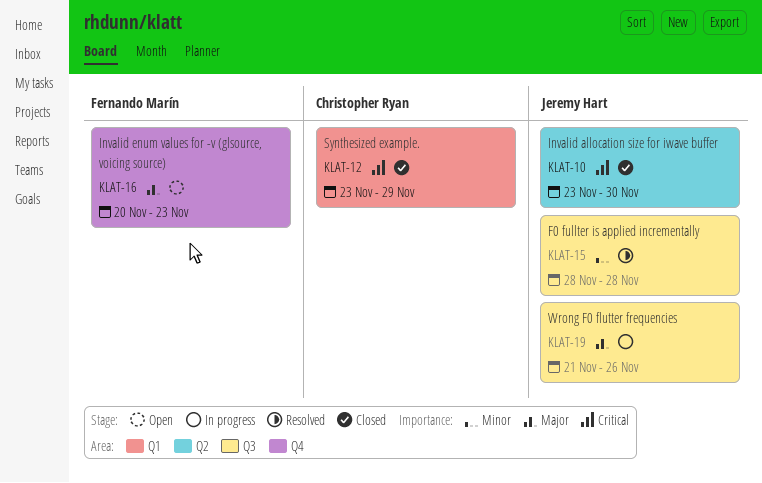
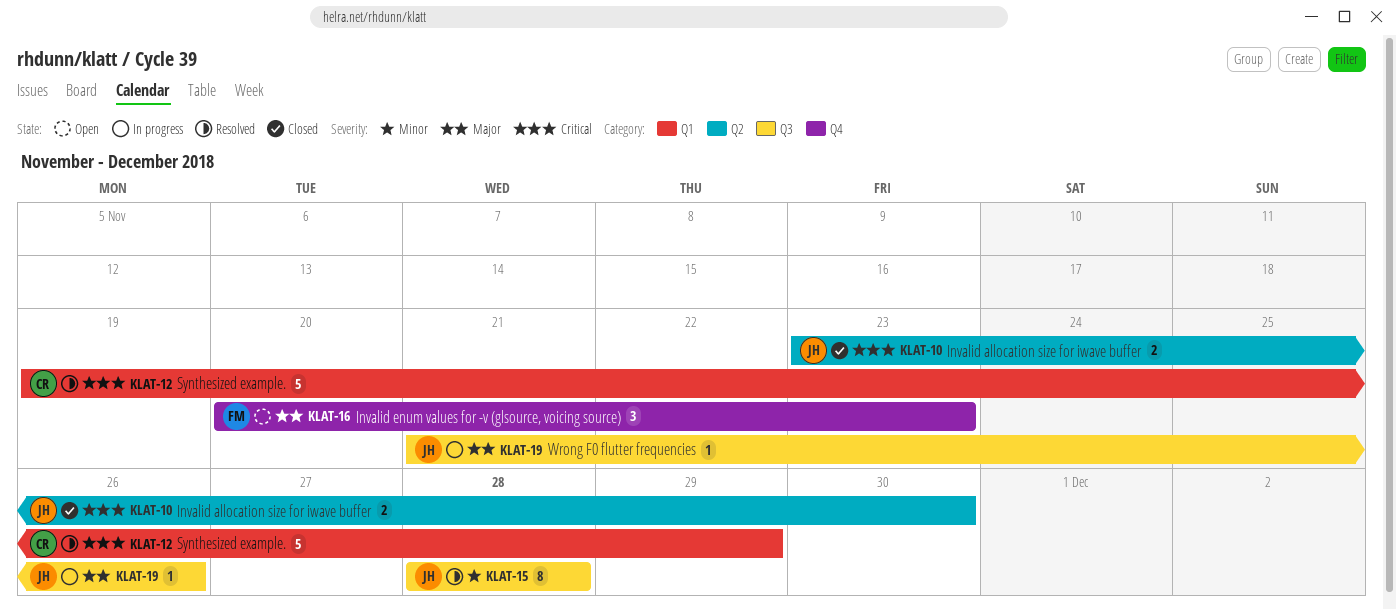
KLAT-12, status: Closed -> Resolved
KLAT-12, start: Nov 23 -> Nov 19

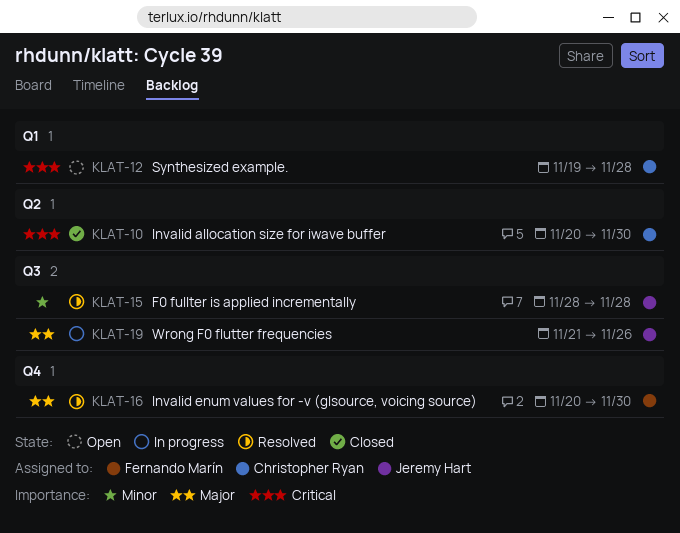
KLAT-10, owner: Jeremy Hart -> Christopher Ryan
KLAT-10, start: Nov 23 -> Nov 20
KLAT-12, status: Resolved -> Open
KLAT-12, due: Nov 29 -> Nov 28
KLAT-16, status: Open -> Resolved
KLAT-16, due: Nov 23 -> Nov 30

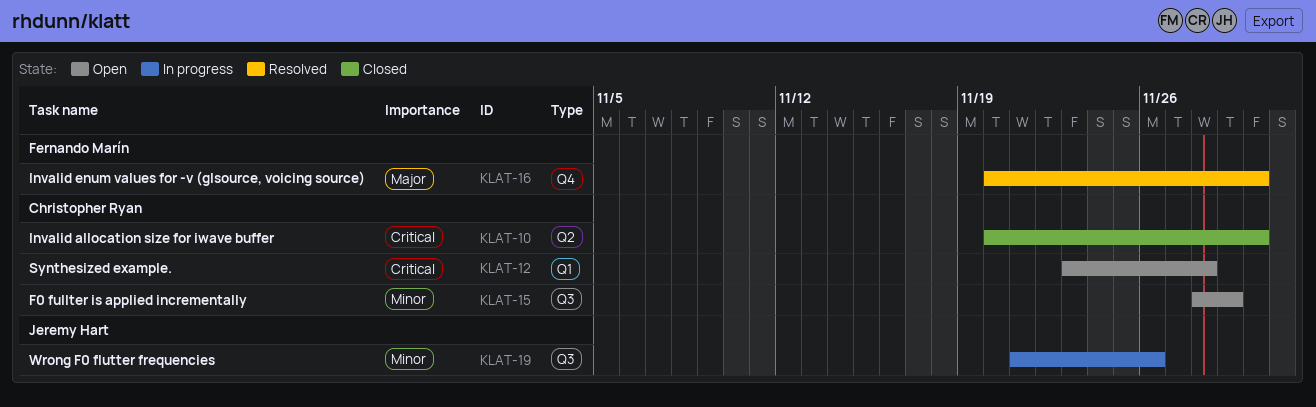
KLAT-12, start: Nov 19 -> Nov 23
KLAT-15, status: Resolved -> Open
KLAT-15, owner: Jeremy Hart -> Christopher Ryan
KLAT-15, due: Nov 28 -> Nov 29
KLAT-19, priority: Major -> Minor

